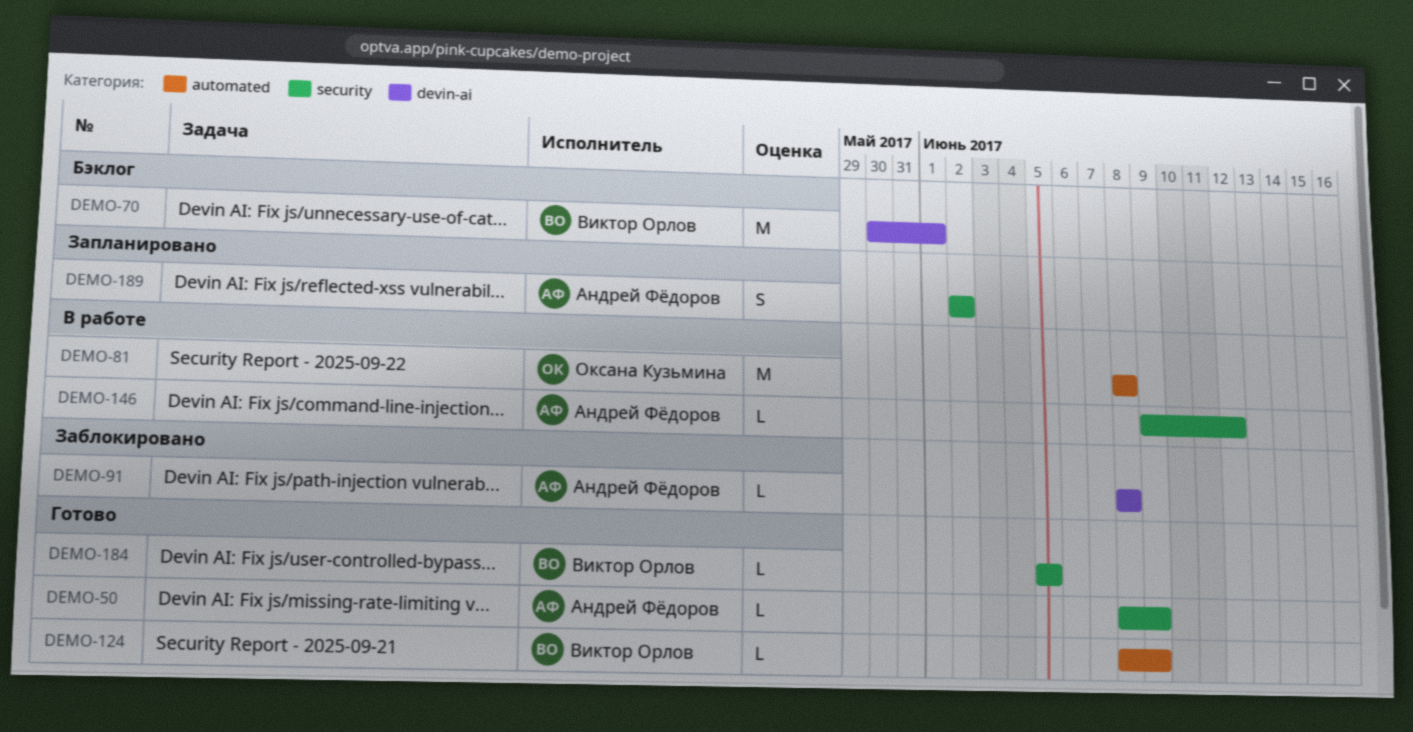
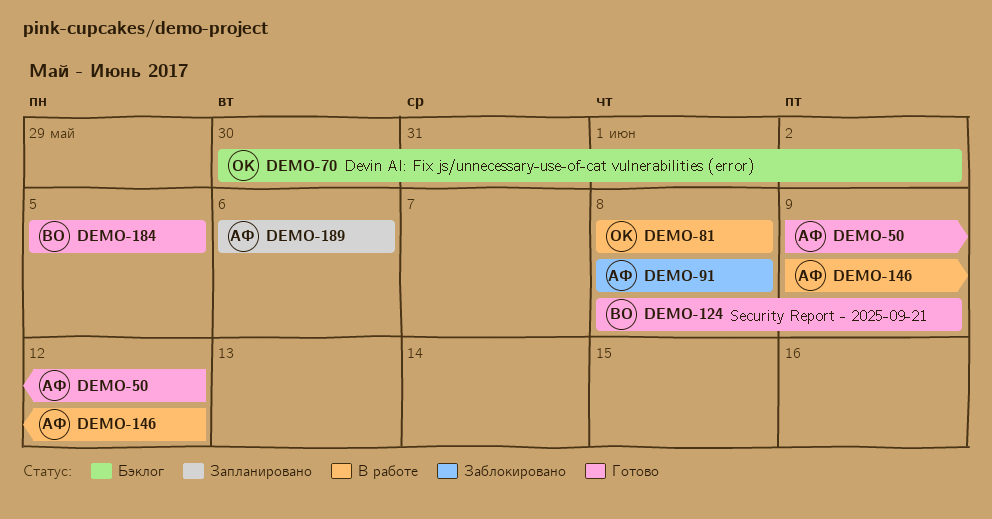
DEMO-50, start: Jun 8 -> Jun 9
DEMO-50, due: Jun 9 -> Jun 12
DEMO-70, owner: Виктор Орлов -> Оксана Кузьмина
DEMO-70, due: Jun 1 -> Jun 2
DEMO-189, start: Jun 2 -> Jun 6
DEMO-189, due: Jun 2 -> Jun 6

